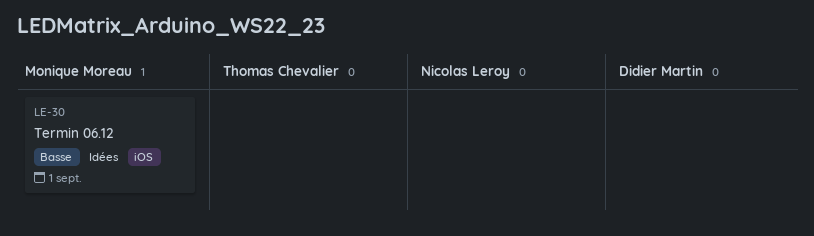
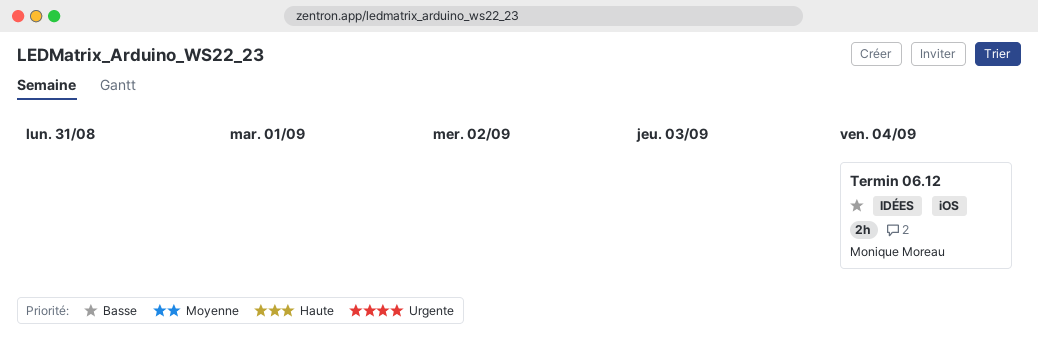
Termin 06.12, due: Sep 1 -> Sep 4

